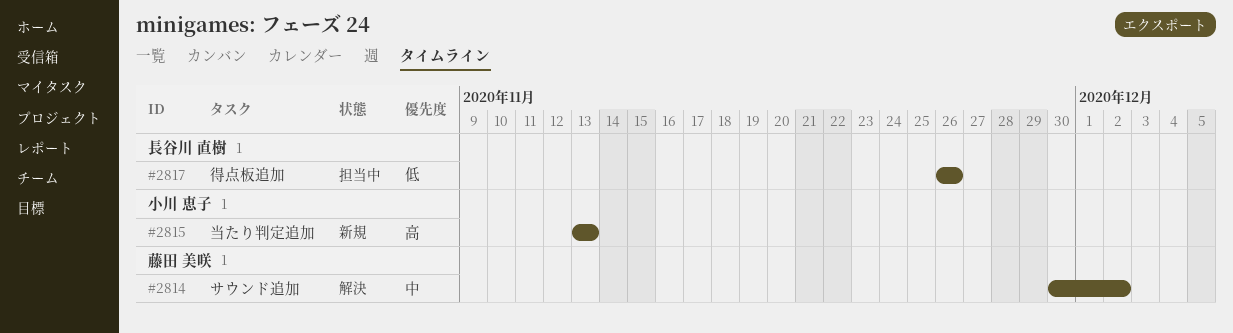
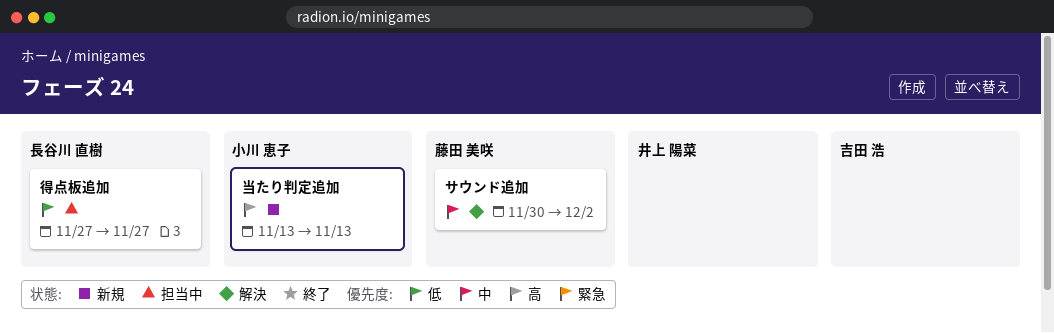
得点板追加, start: Nov 26 -> Nov 27
得点板追加, due: Nov 26 -> Nov 27

